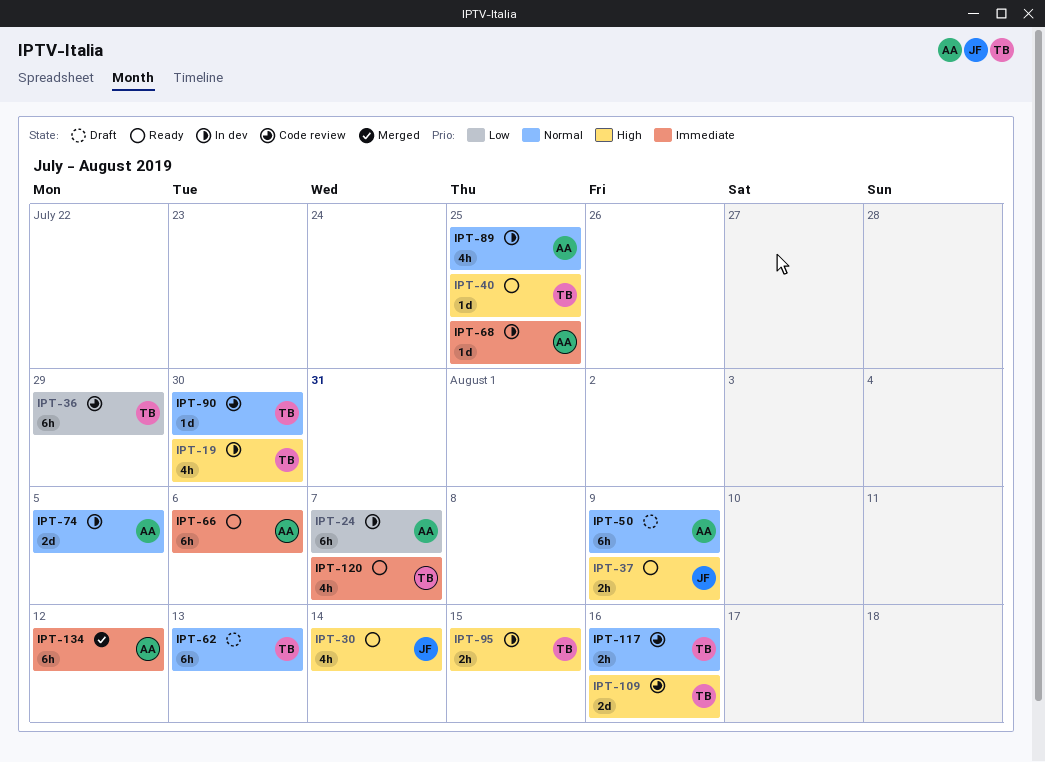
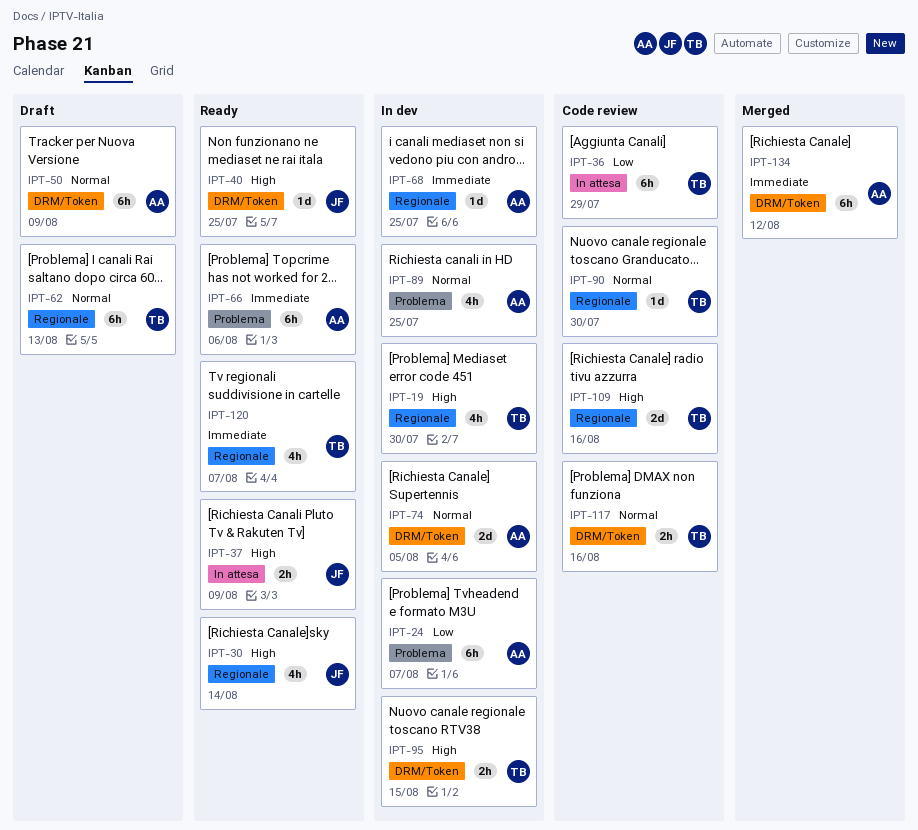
IPT-40, owner: TB -> JF

